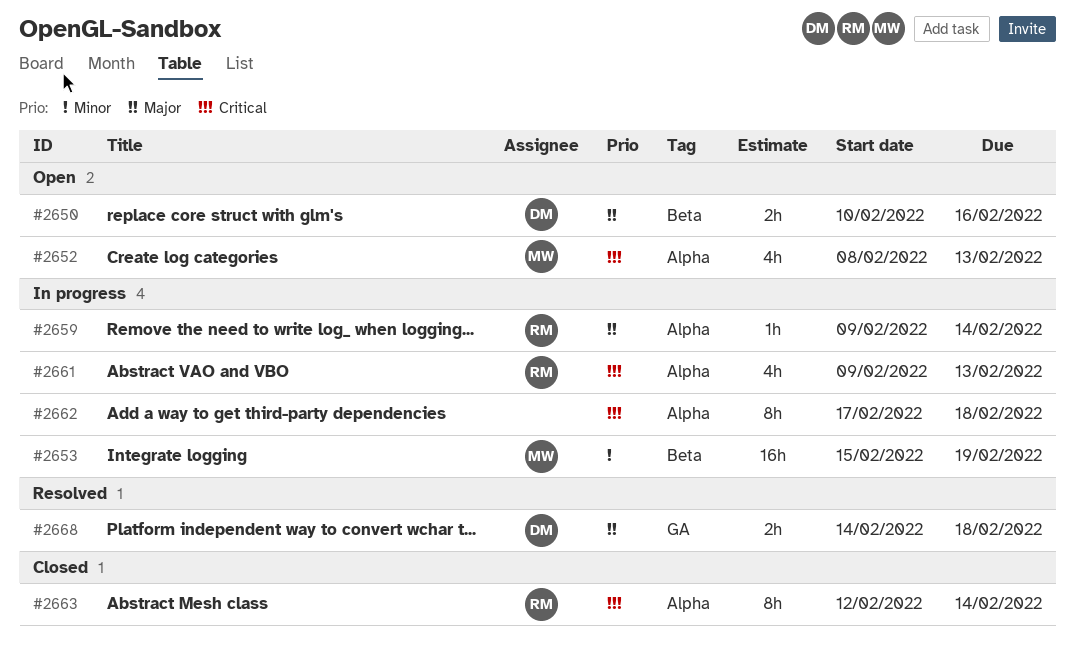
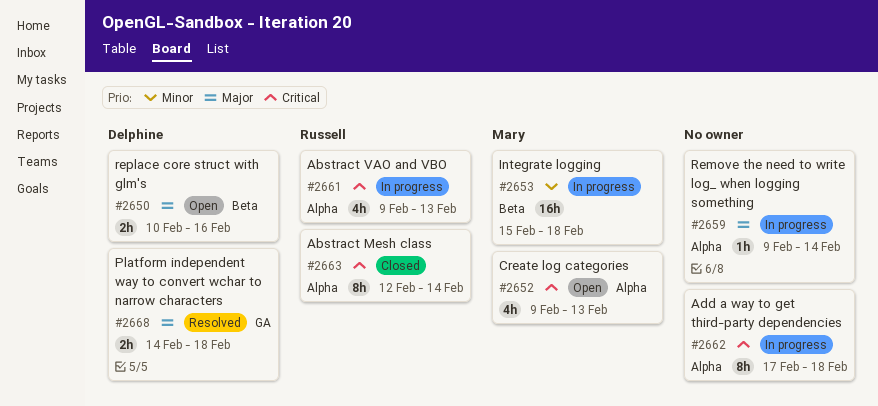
#2652, start: Feb 8 -> Feb 9
#2653, due: Feb 19 -> Feb 18
#2659, owner: Russell -> none

